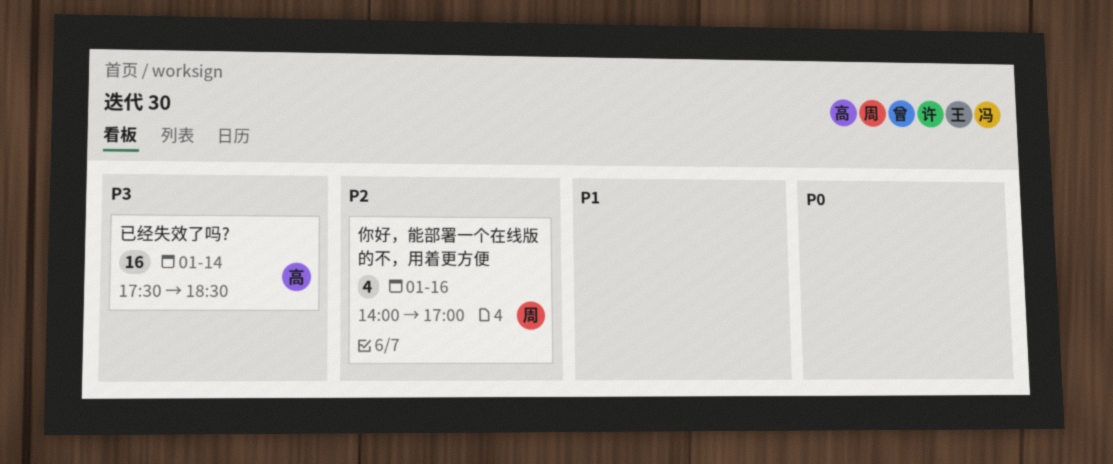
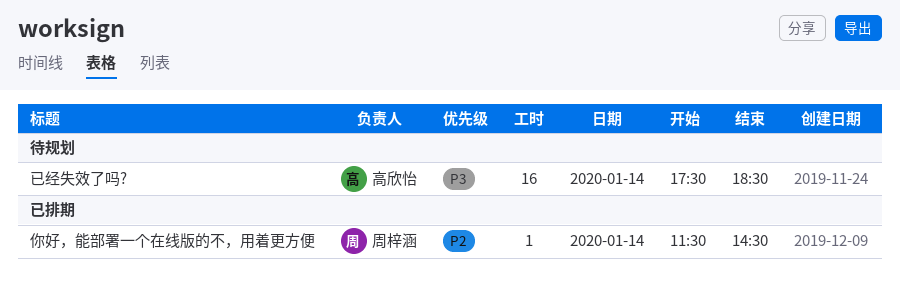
你好，能部署一个在线版的不，用着更方便, estimate: 4 -> 1
你好，能部署一个在线版的不，用着更方便, day: Jan 16 -> Jan 14
你好，能部署一个在线版的不，用着更方便, begins: 14:00 -> 11:30
你好，能部署一个在线版的不，用着更方便, ends: 17:00 -> 14:30

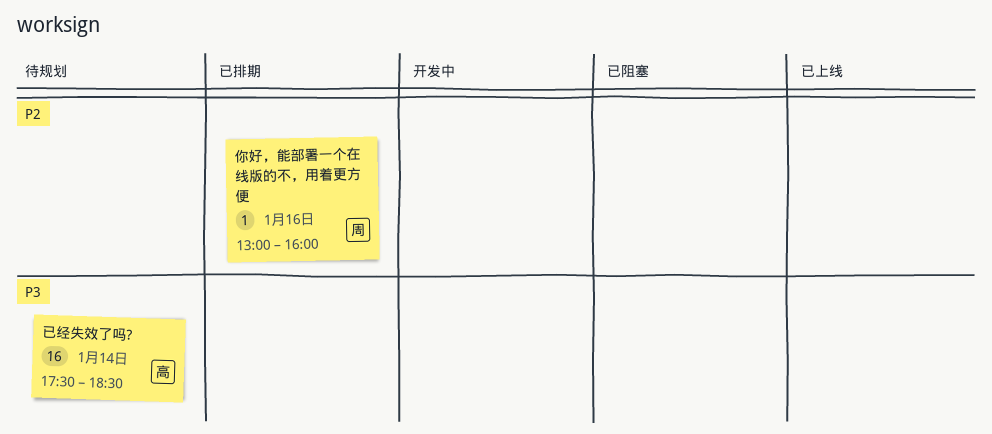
你好，能部署一个在线版的不，用着更方便, day: Jan 14 -> Jan 16
你好，能部署一个在线版的不，用着更方便, begins: 11:30 -> 13:00
你好，能部署一个在线版的不，用着更方便, ends: 14:30 -> 16:00

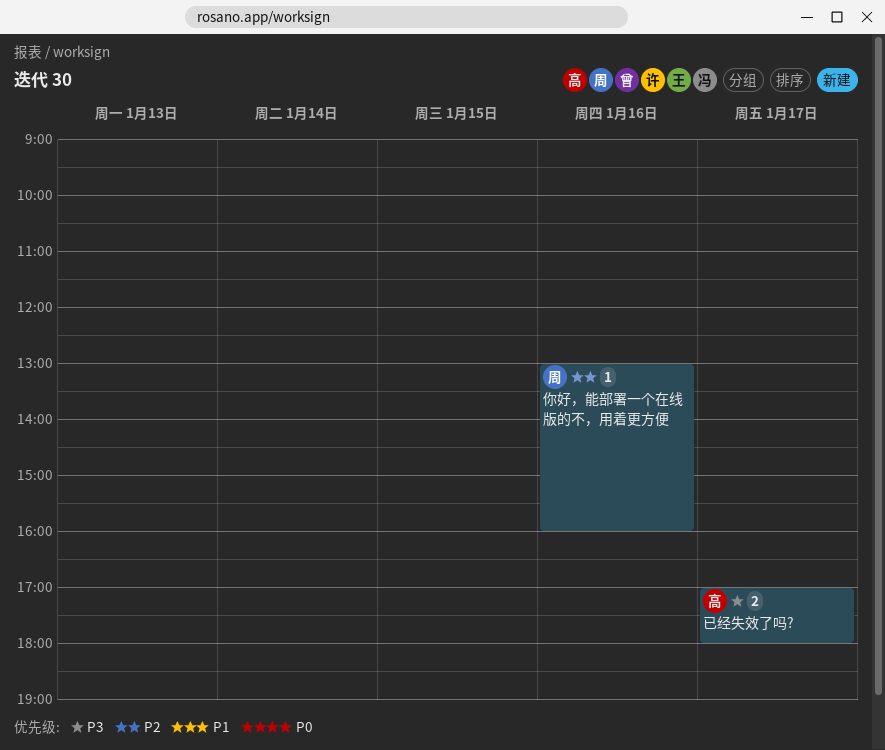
已经失效了吗?, estimate: 16 -> 2
已经失效了吗?, day: Jan 14 -> Jan 17
已经失效了吗?, begins: 17:30 -> 17:00
已经失效了吗?, ends: 18:30 -> 18:00

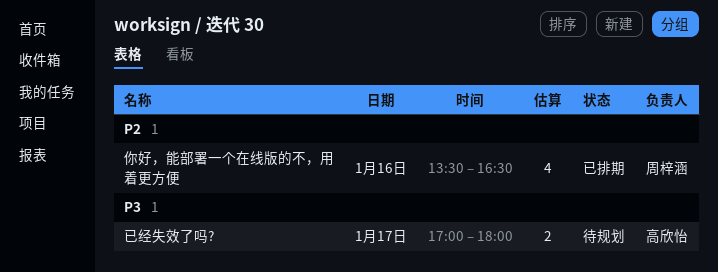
你好，能部署一个在线版的不，用着更方便, estimate: 1 -> 4
你好，能部署一个在线版的不，用着更方便, begins: 13:00 -> 13:30
你好，能部署一个在线版的不，用着更方便, ends: 16:00 -> 16:30

